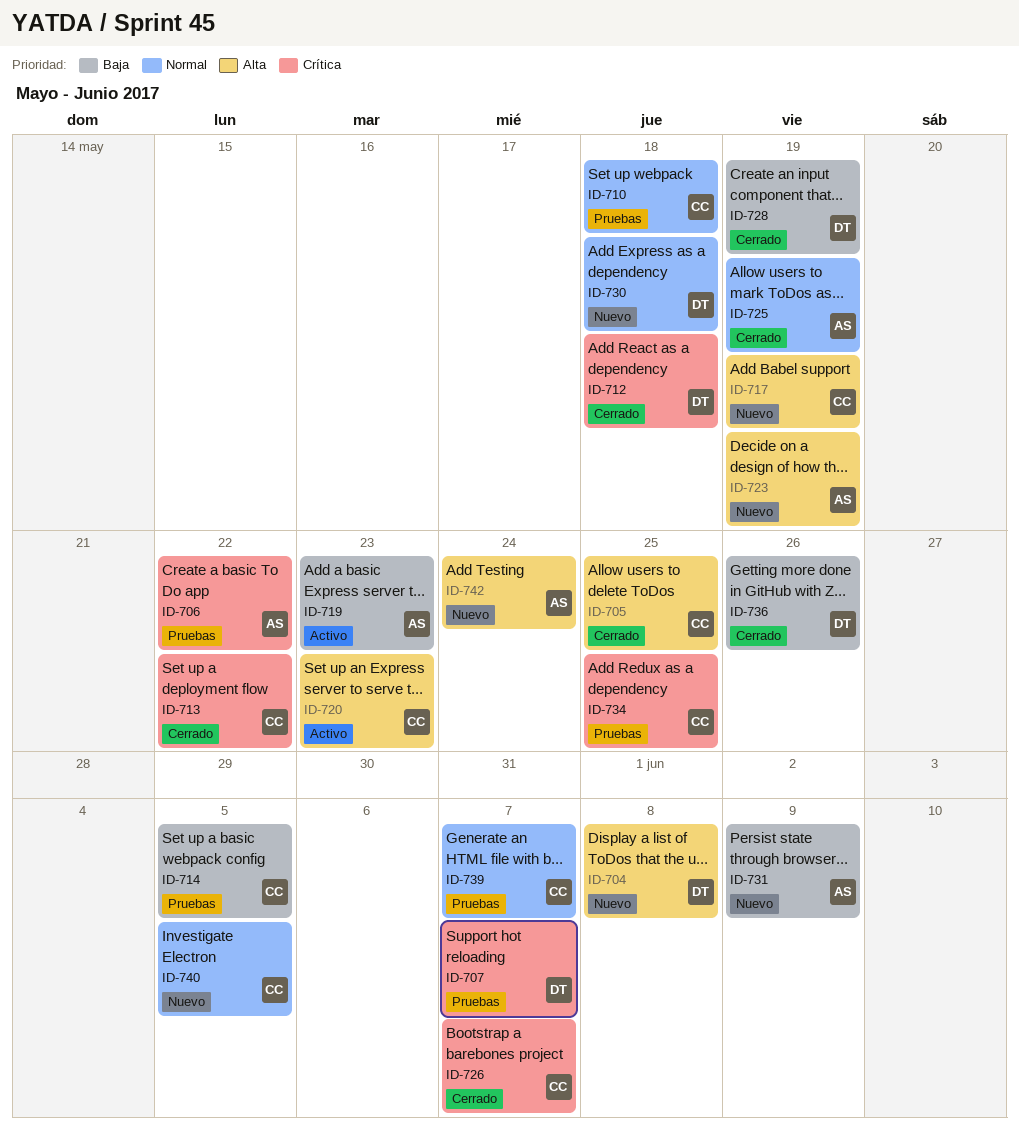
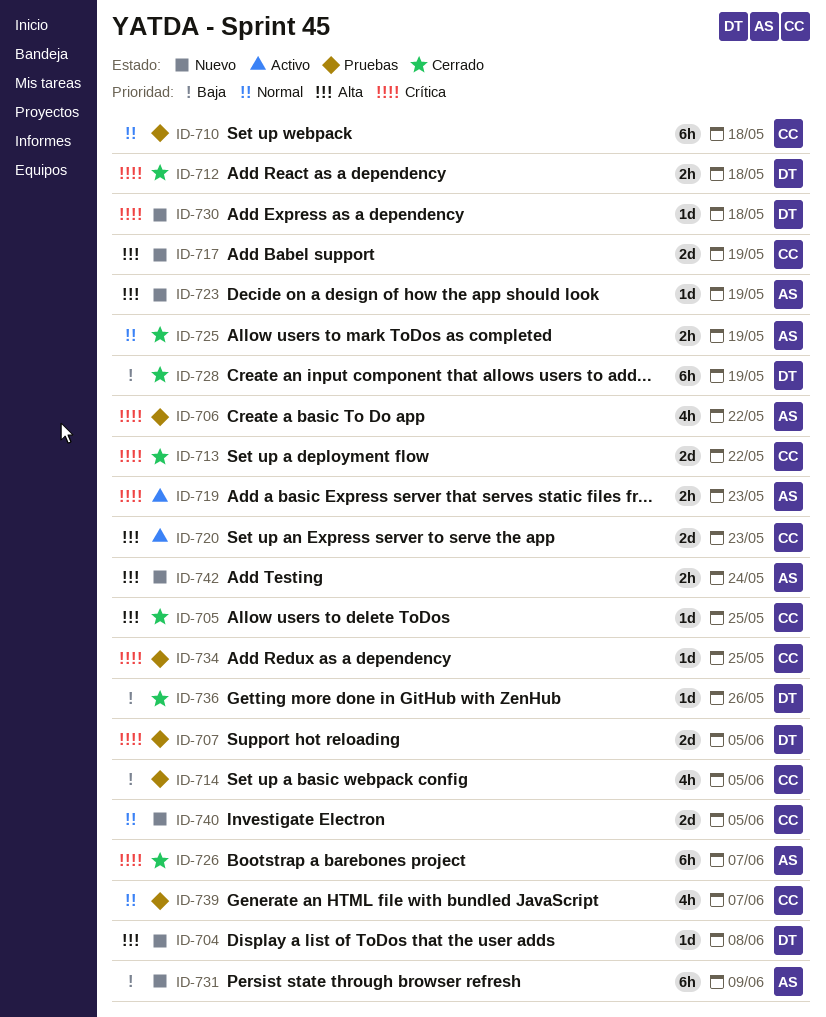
ID-707, due: Jun 7 -> Jun 5
ID-719, priority: Baja -> Crítica
ID-726, owner: CC -> AS
ID-730, priority: Normal -> Crítica

